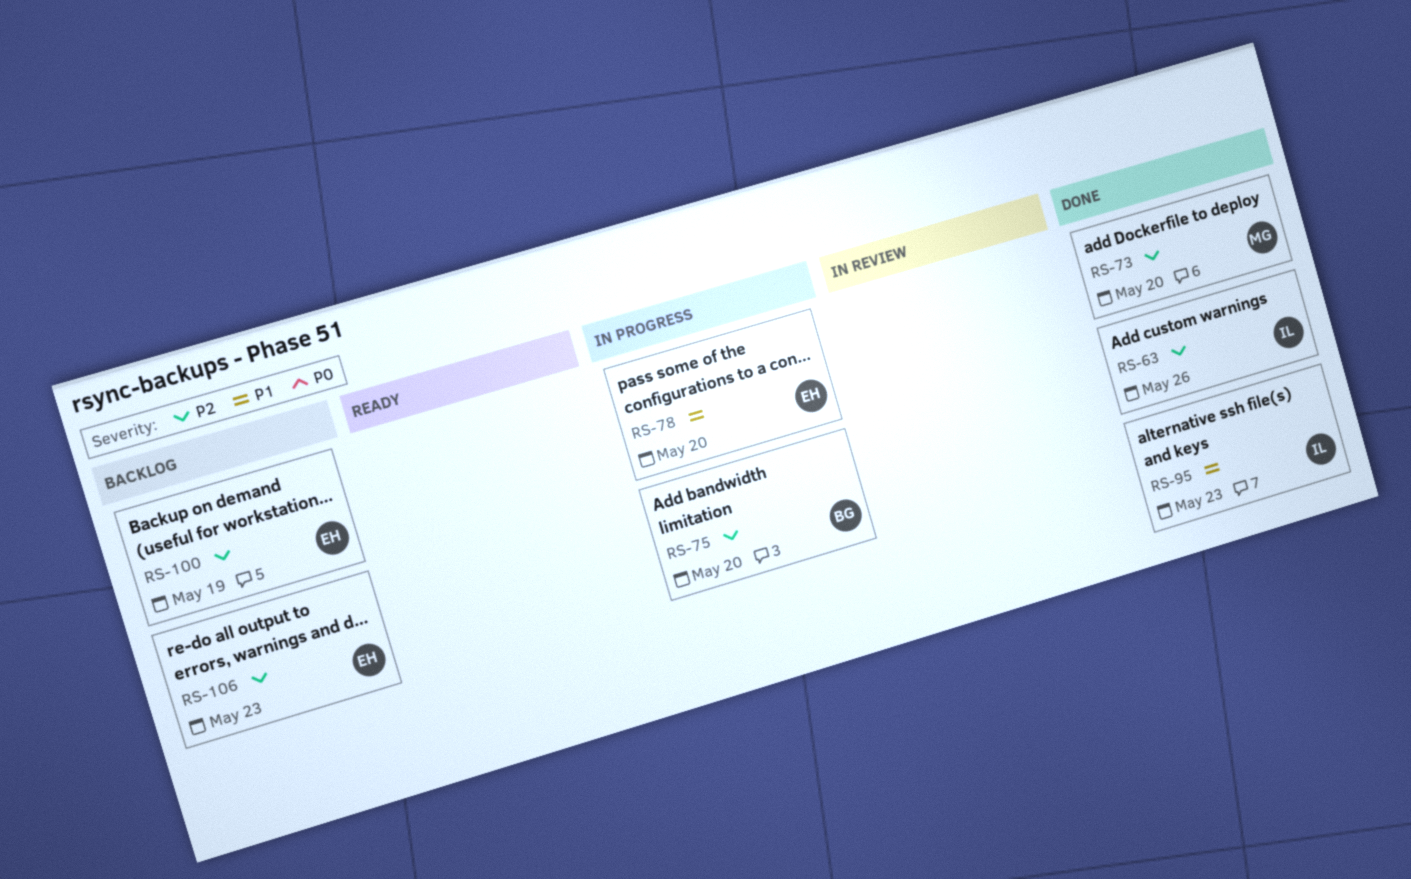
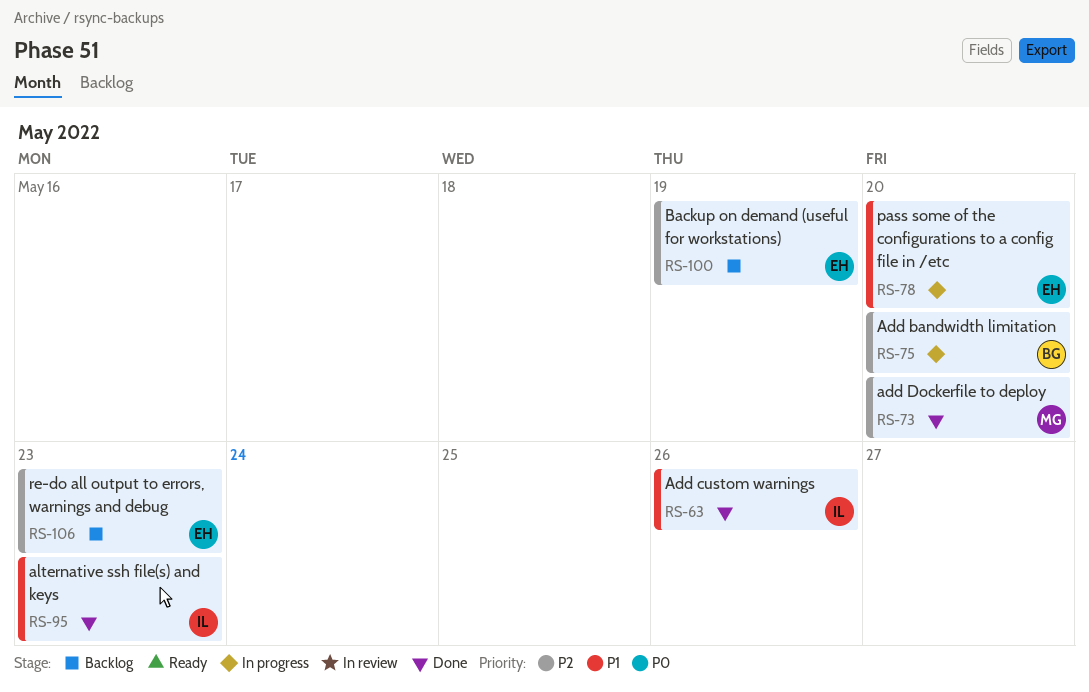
RS-63, priority: P2 -> P1

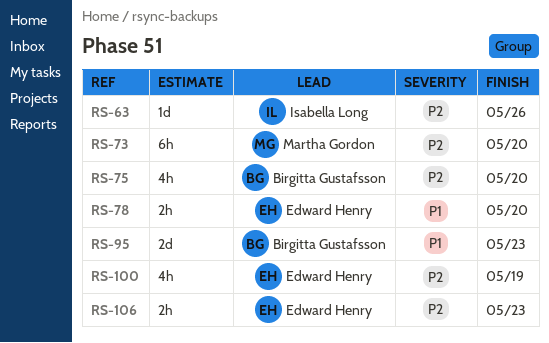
RS-63, priority: P1 -> P2
RS-95, owner: Isabella Long -> Birgitta Gustafsson

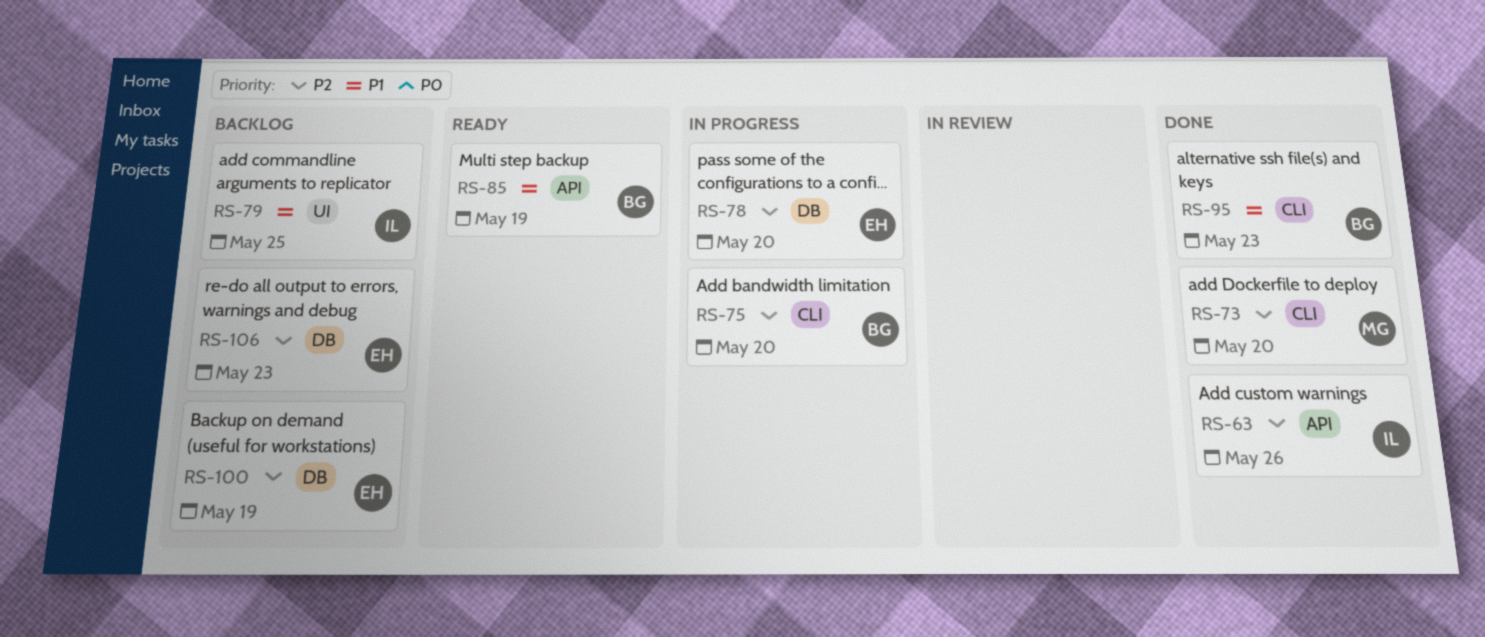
RS-78, priority: P1 -> P2
RS-79: none -> present
RS-85: none -> present

